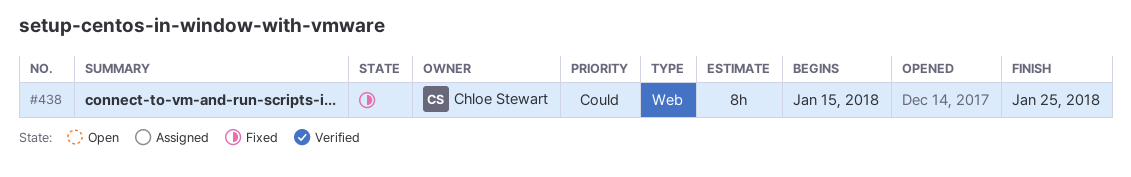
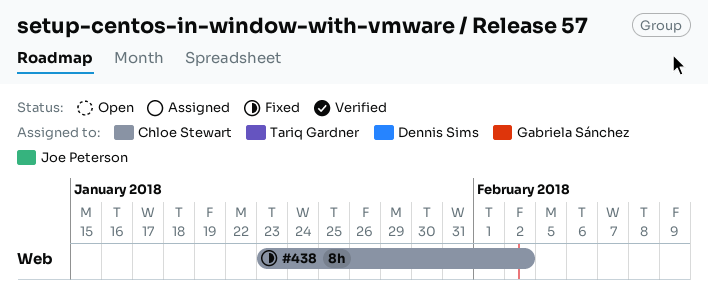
#438, start: Jan 15 -> Jan 23
#438, due: Jan 25 -> Feb 2

